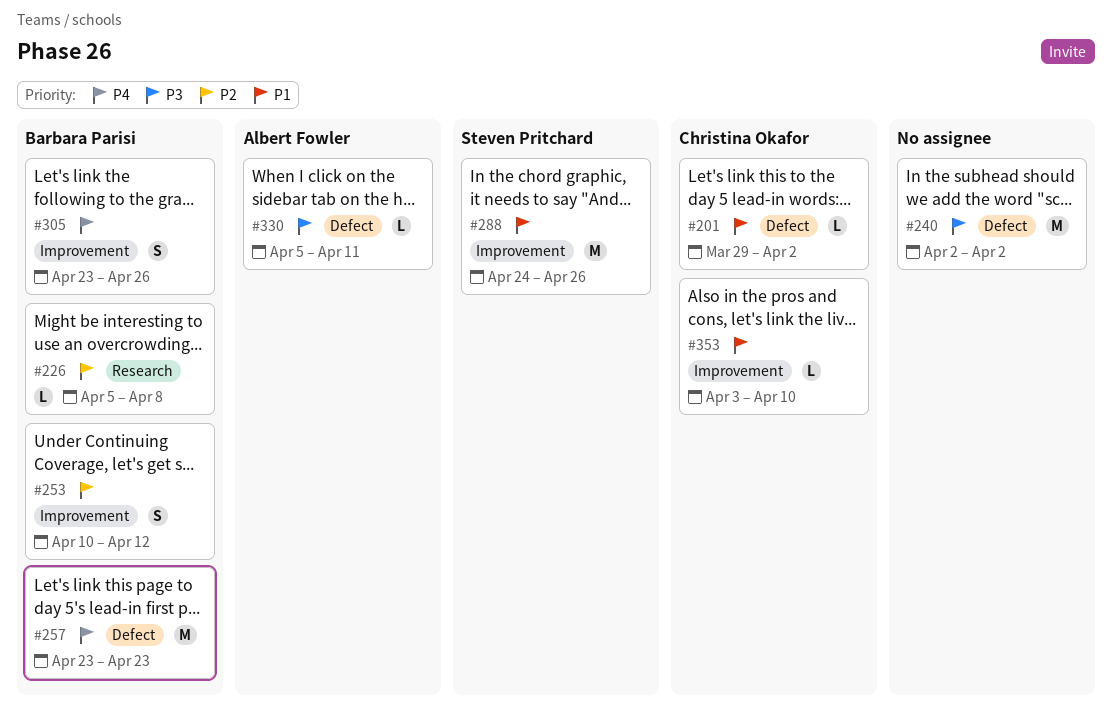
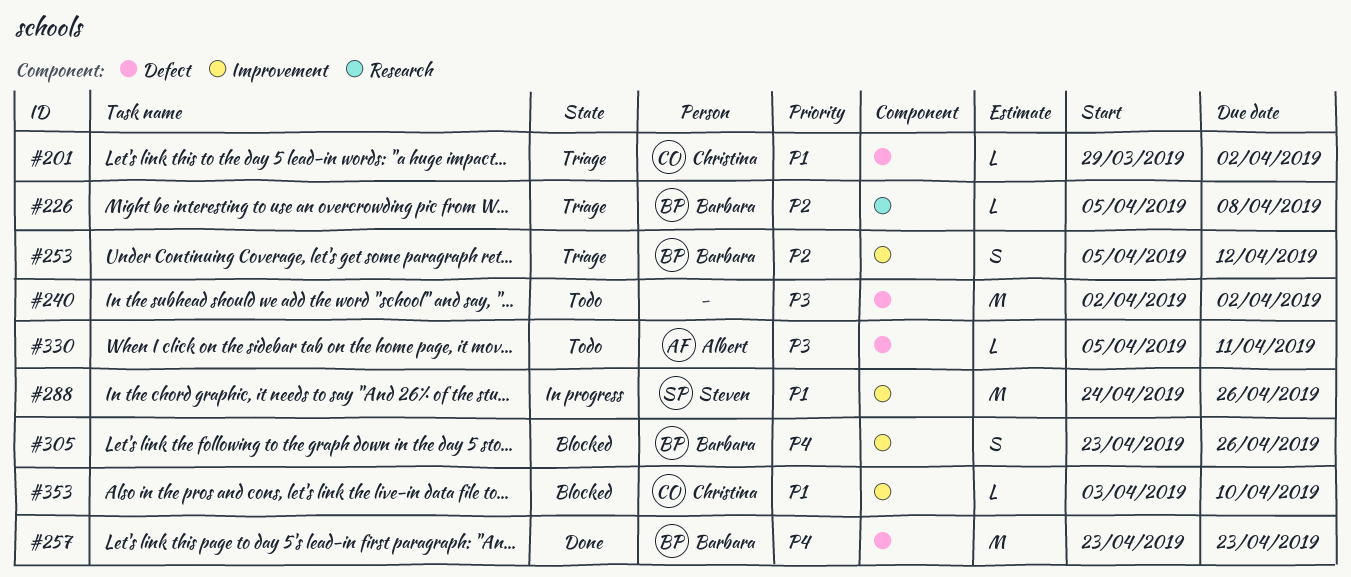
#253, start: Apr 10 -> Apr 5

